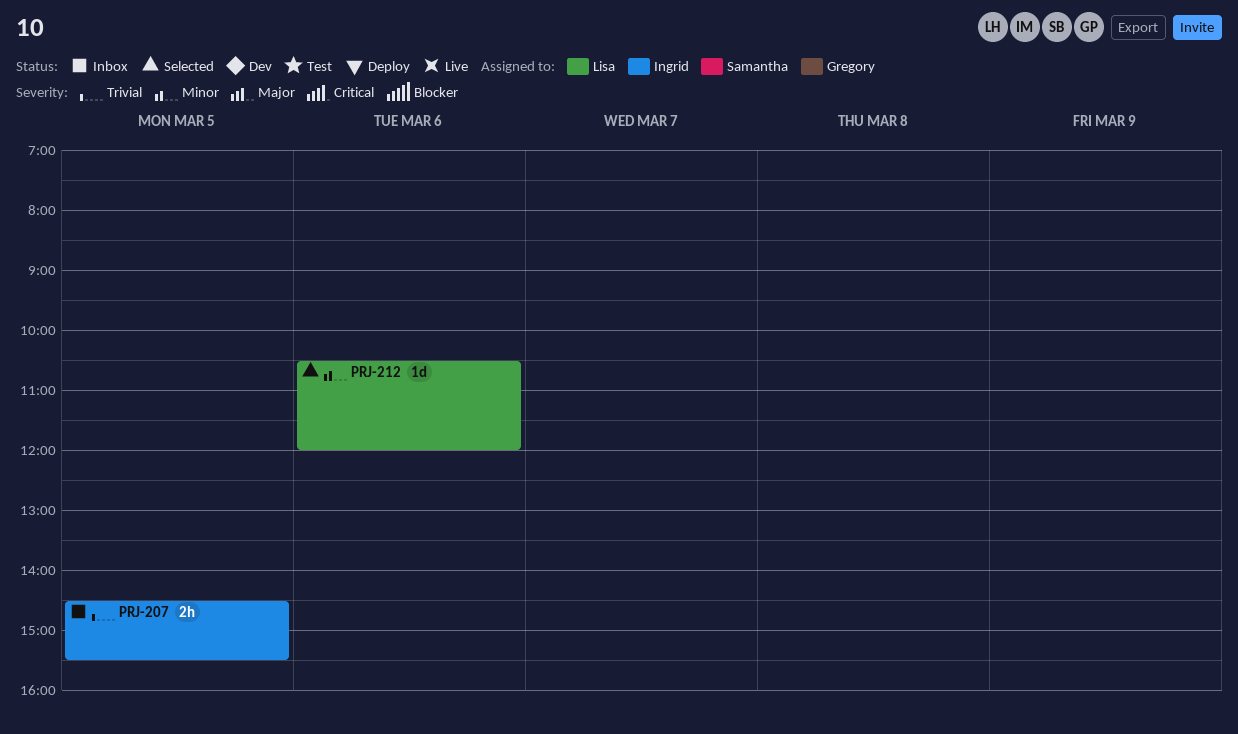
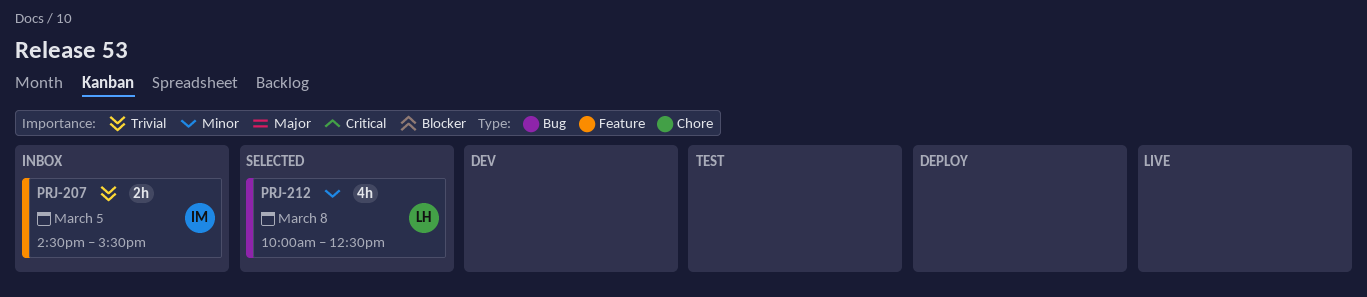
PRJ-212, estimate: 1d -> 4h
PRJ-212, day: Mar 6 -> Mar 8
PRJ-212, begins: 10:30 -> 10:00
PRJ-212, ends: 12:00 -> 12:30

